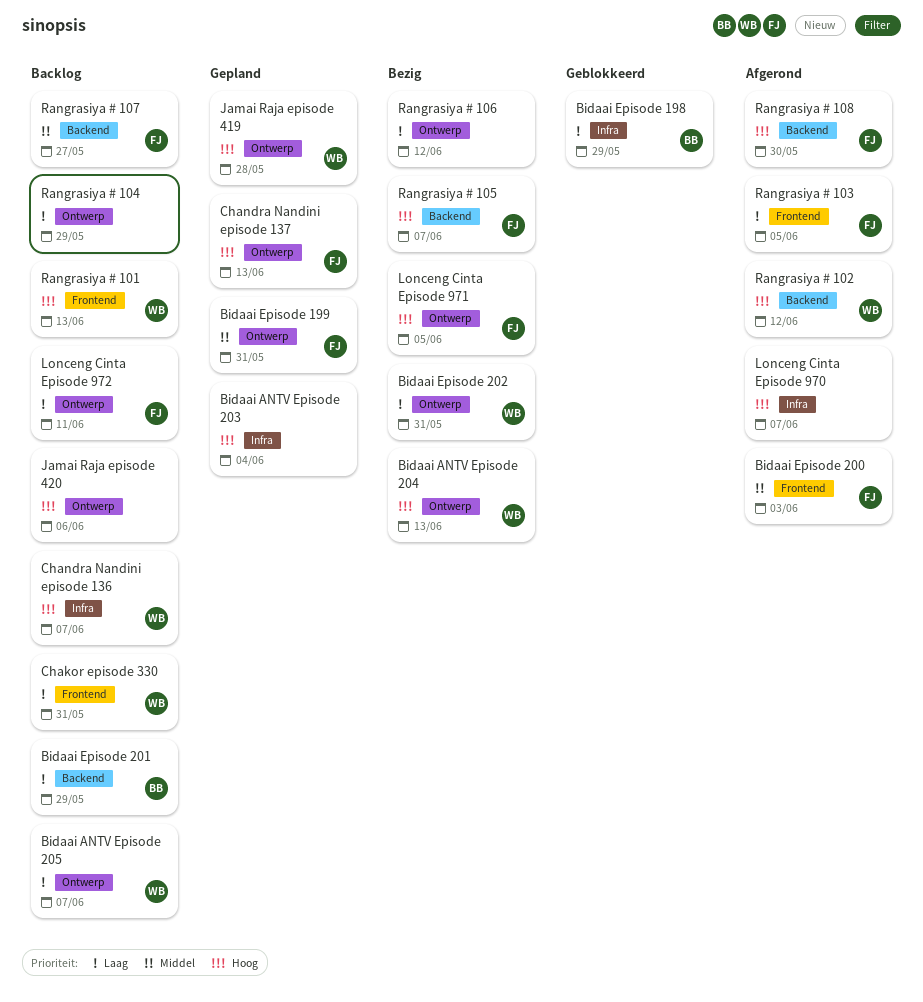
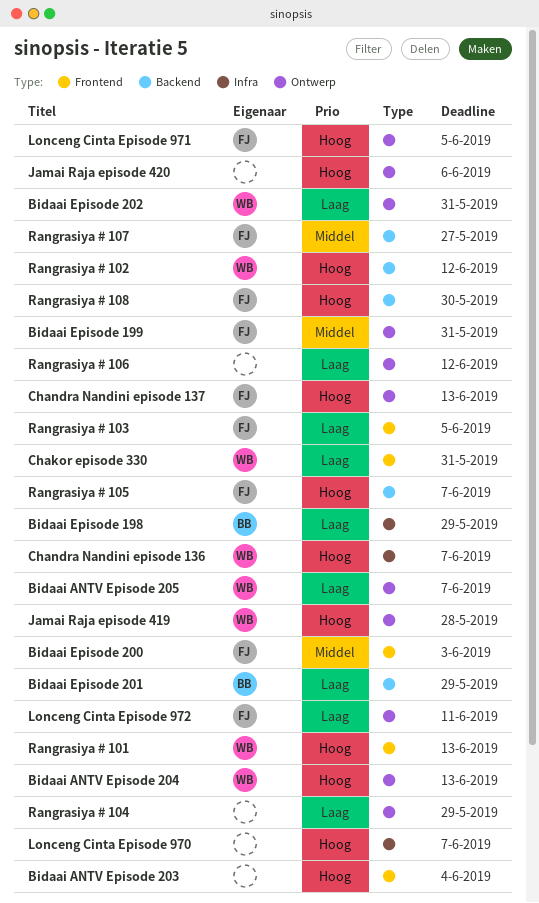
Bidaai ANTV Episode 203, label: Infra -> Frontend

